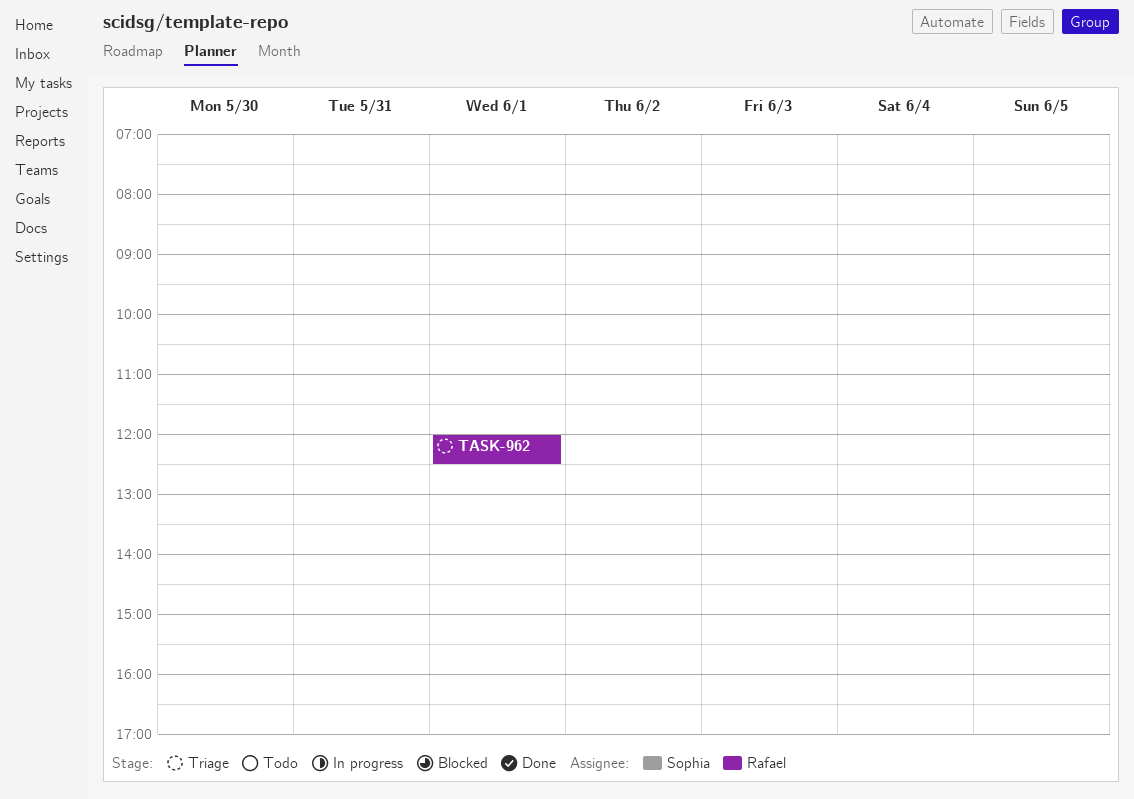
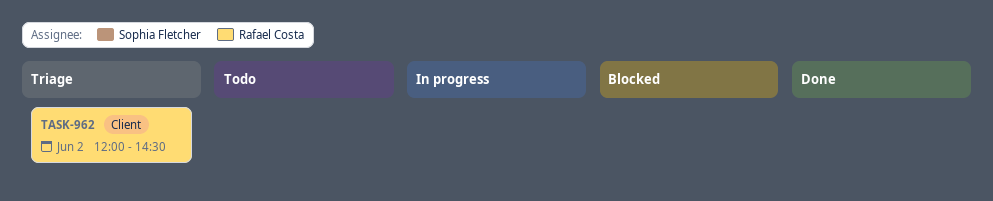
TASK-962, day: Jun 1 -> Jun 2
TASK-962, ends: 12:30 -> 14:30

